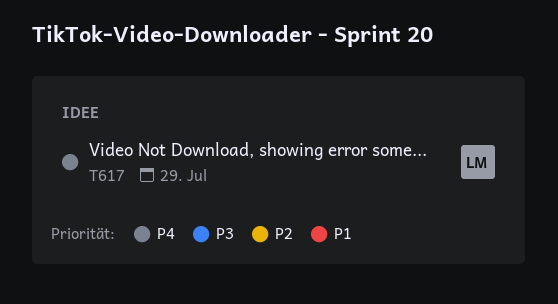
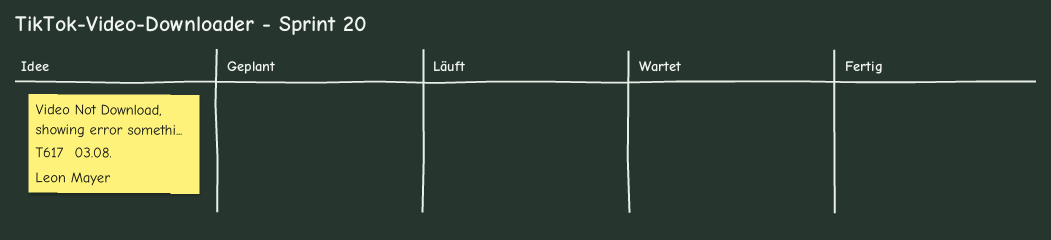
T617, due: Jul 29 -> Aug 3

